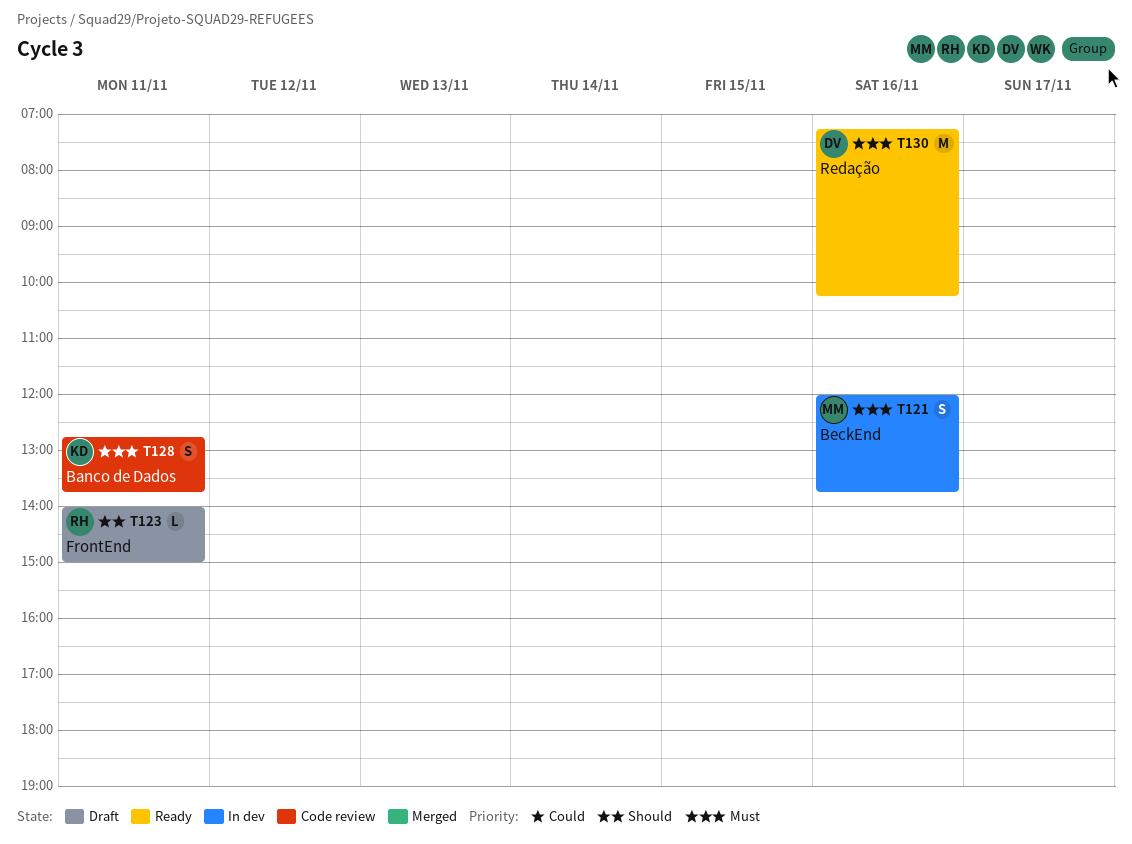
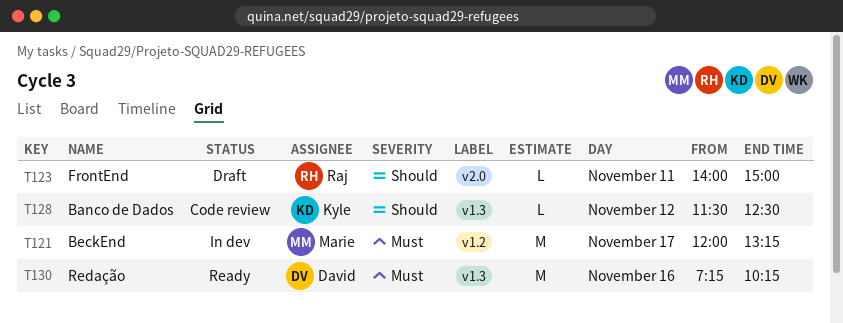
T121, estimate: S -> M
T121, day: Nov 16 -> Nov 17
T121, ends: 13:45 -> 13:15
T128, priority: Must -> Should
T128, estimate: S -> L
T128, day: Nov 11 -> Nov 12
T128, begins: 12:45 -> 11:30
T128, ends: 13:45 -> 12:30

